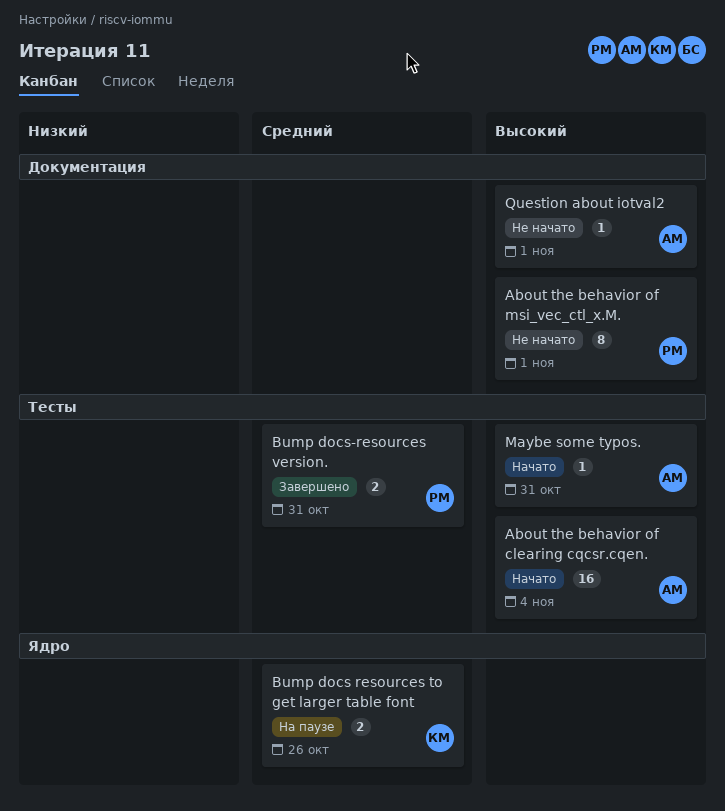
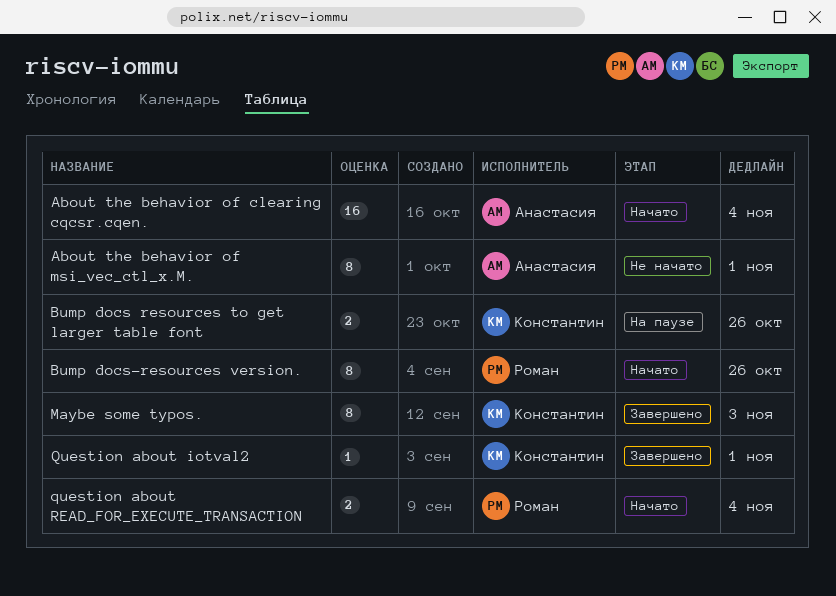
About the behavior of msi_vec_ctl_x.M., owner: Роман -> Анастасия
Bump docs-resources version., status: Завершено -> Начато
Bump docs-resources version., estimate: 2 -> 8
Bump docs-resources version., due: Oct 31 -> Oct 26
Maybe some typos., status: Начато -> Завершено
Maybe some typos., owner: Анастасия -> Константин
Maybe some typos., estimate: 1 -> 8
Maybe some typos., due: Oct 31 -> Nov 3
Question about iotval2, status: Не начато -> Завершено
Question about iotval2, owner: Анастасия -> Константин
question about READ_FOR_EXECUTE_TRANSACTION: none -> present

